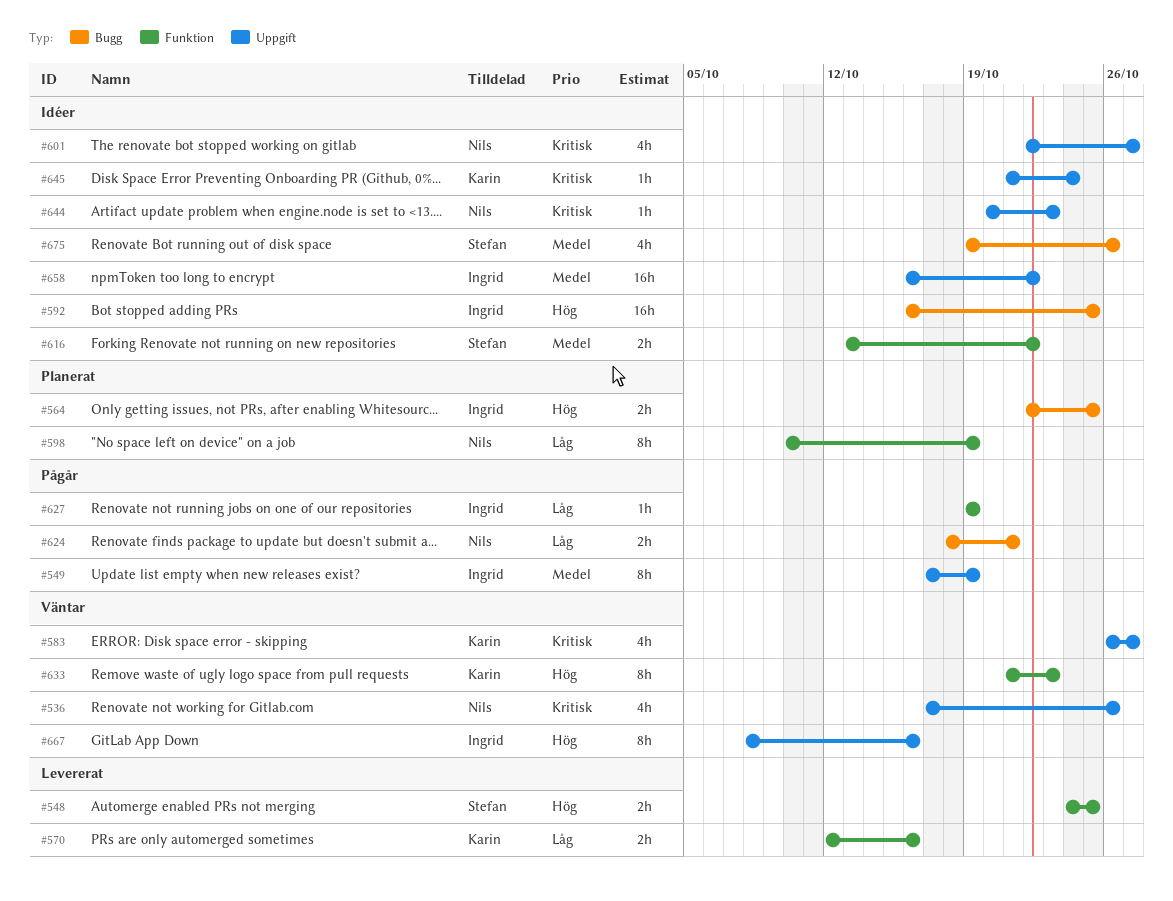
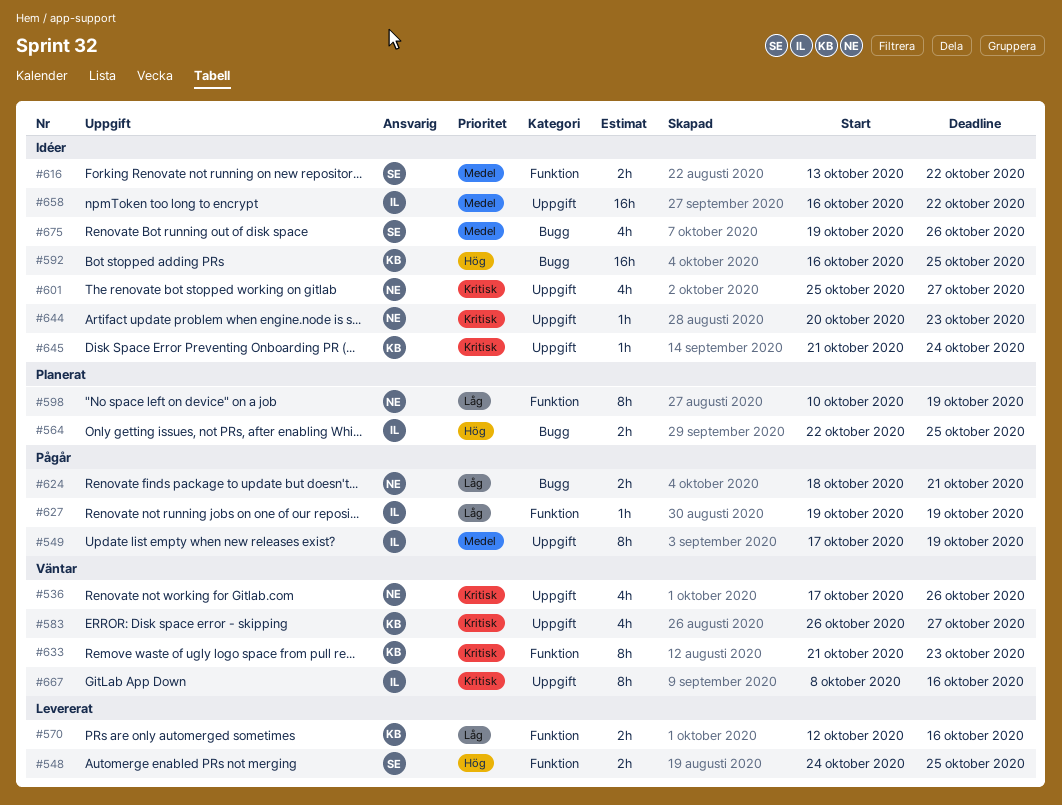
#592, owner: Ingrid -> Karin
#601, start: Oct 22 -> Oct 25
#633, priority: Hög -> Kritisk
#667, priority: Hög -> Kritisk

